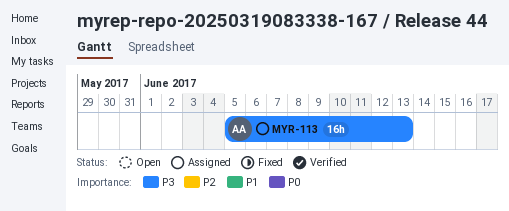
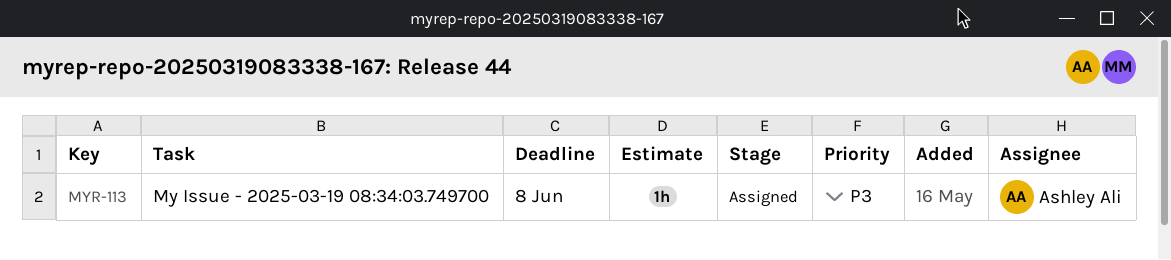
MYR-113, estimate: 16h -> 1h
MYR-113, due: Jun 13 -> Jun 8

